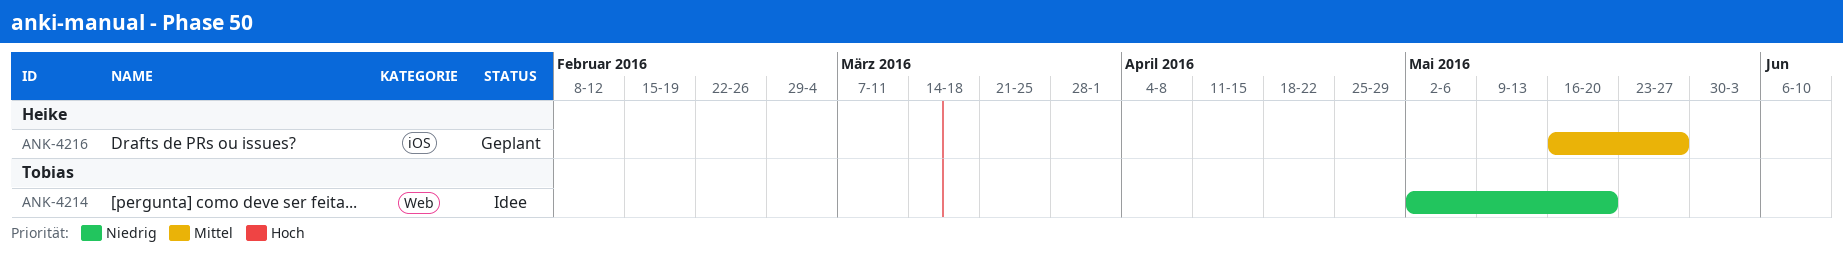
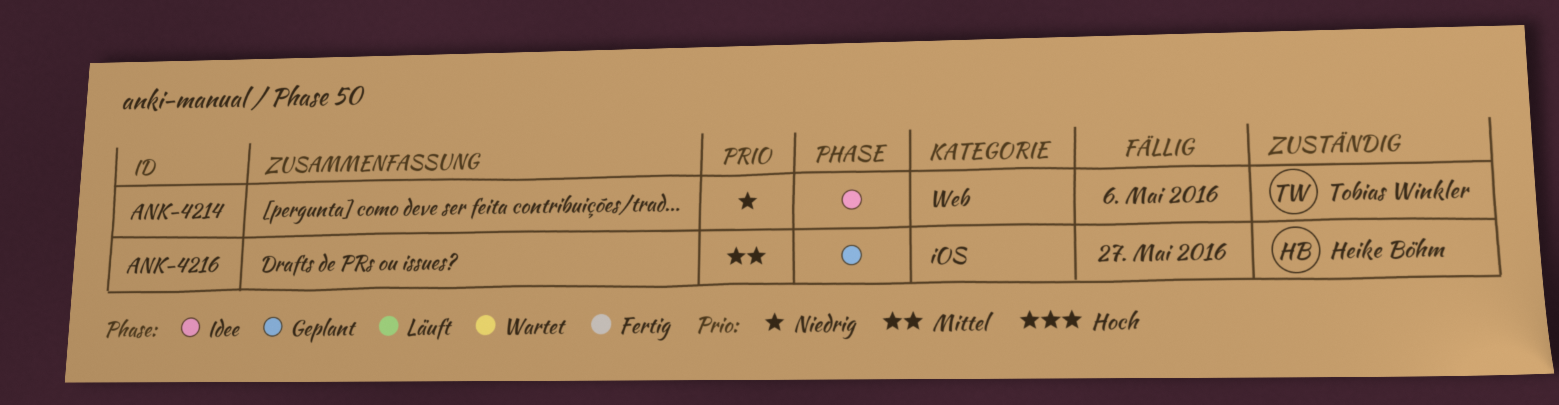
ANK-4214, due: May 20 -> May 6

